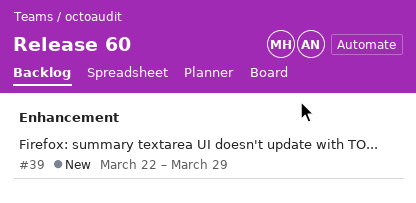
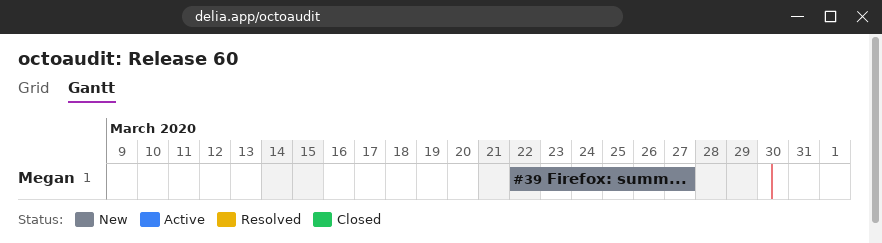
#39, due: Mar 29 -> Mar 27

